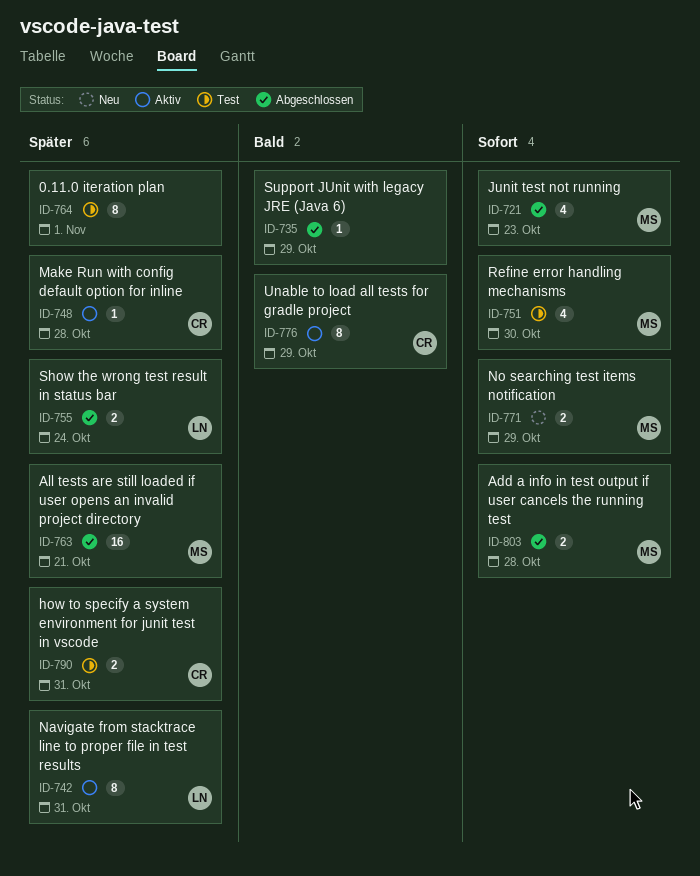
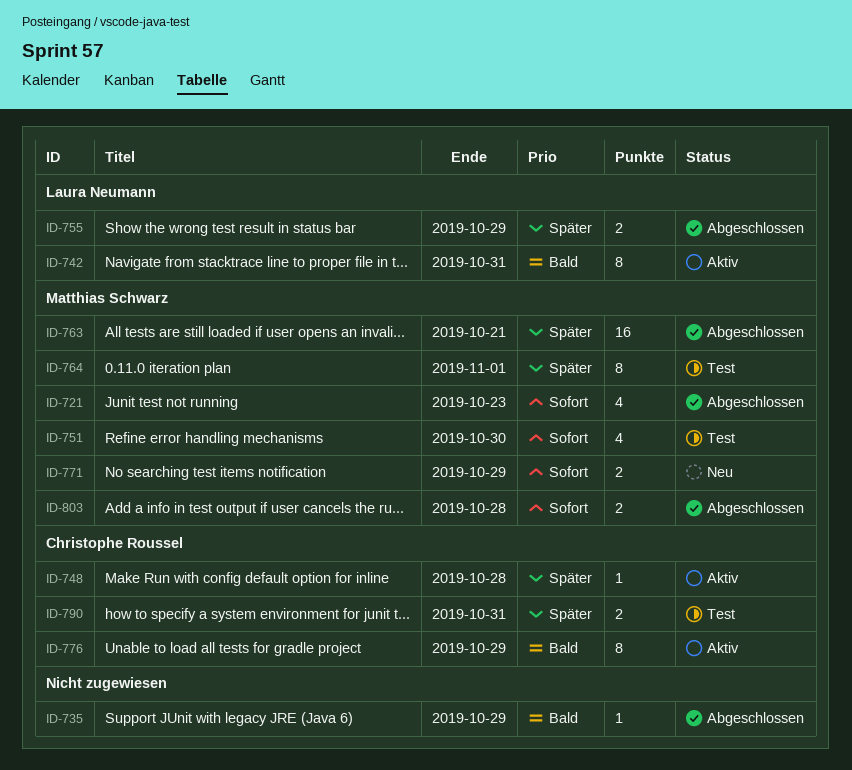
ID-742, priority: Später -> Bald
ID-755, due: Oct 24 -> Oct 29
ID-764, owner: none -> Matthias Schwarz

